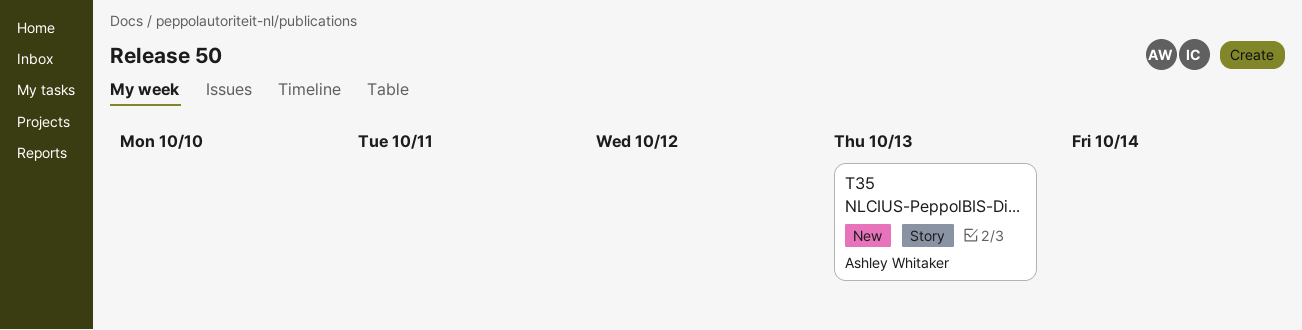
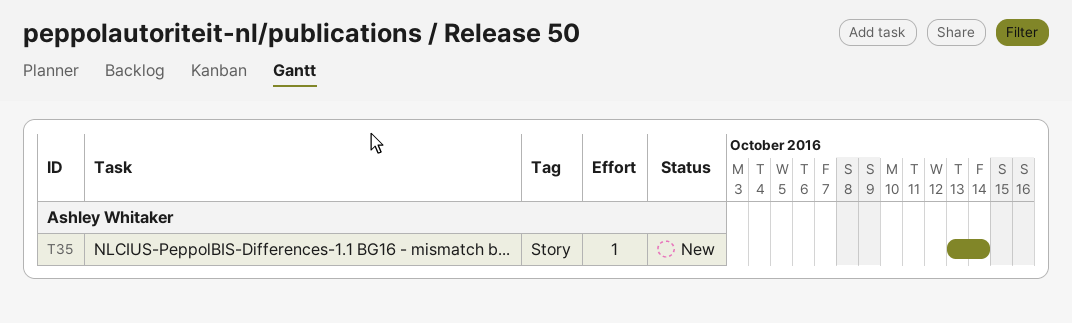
T35, due: Oct 13 -> Oct 14

